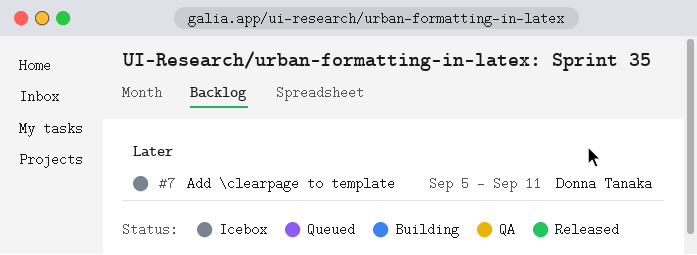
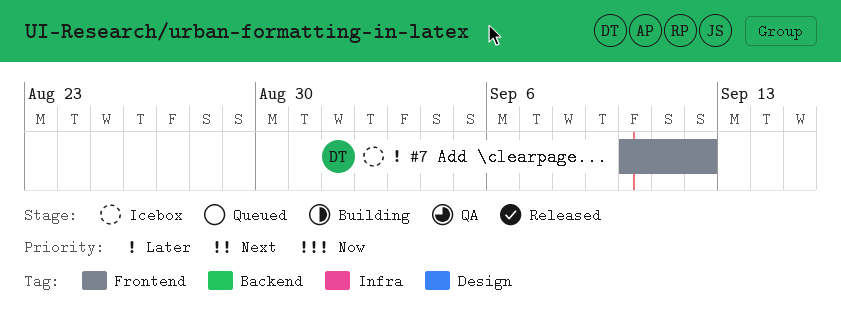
#7, start: Sep 5 -> Sep 10
#7, due: Sep 11 -> Sep 12

